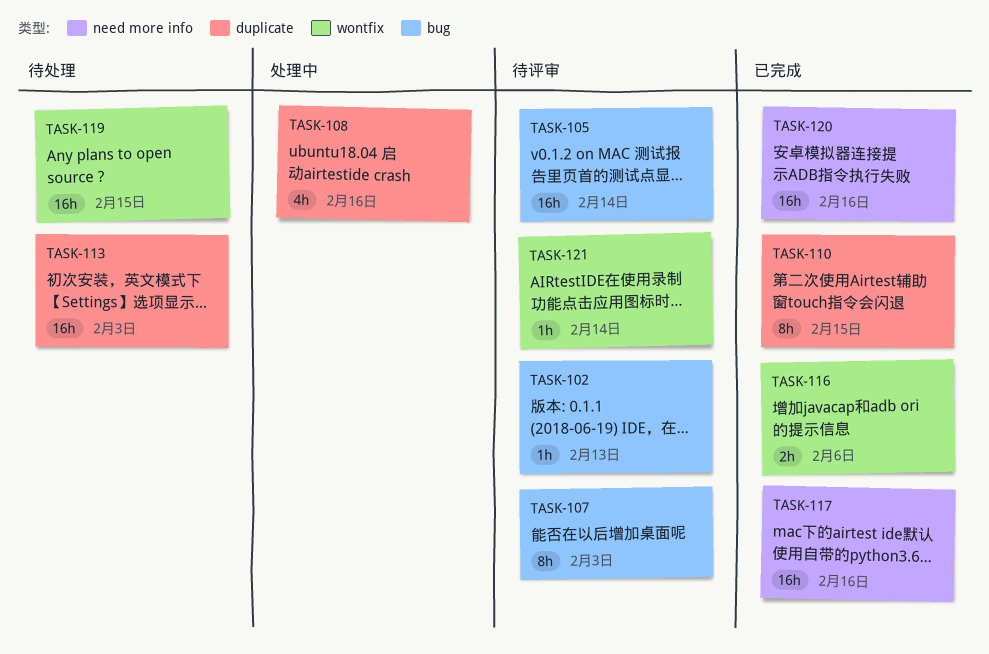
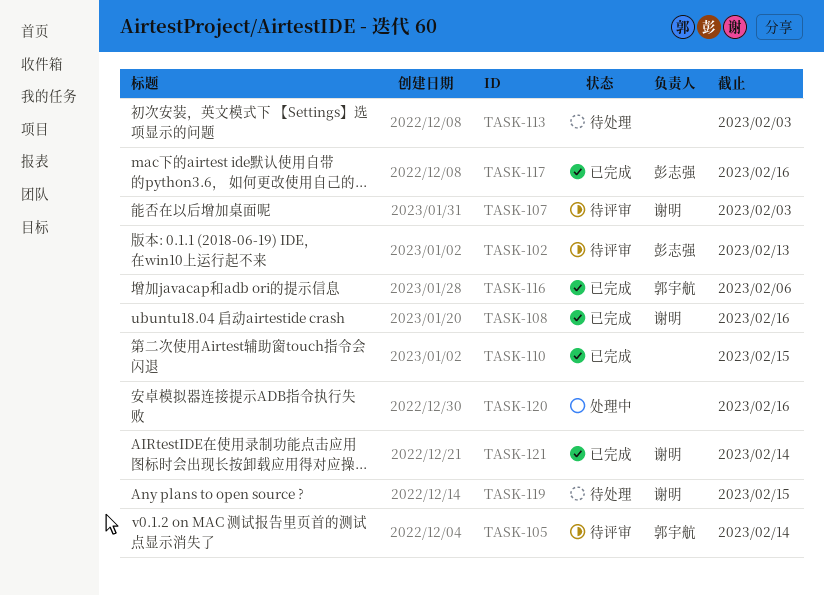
TASK-108, status: 处理中 -> 已完成
TASK-120, status: 已完成 -> 处理中
TASK-121, status: 待评审 -> 已完成

